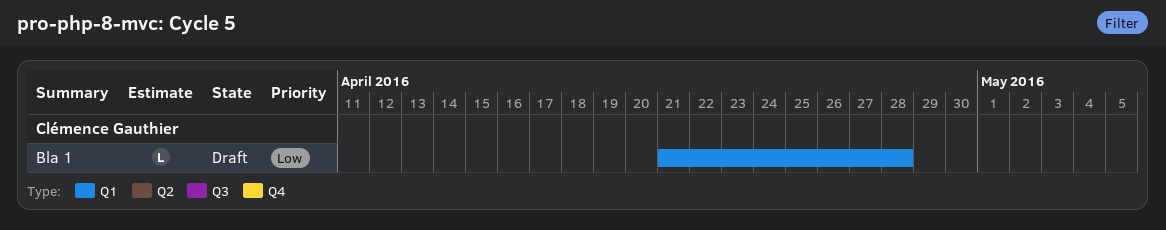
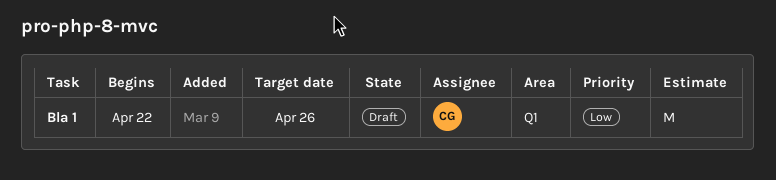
Bla 1, estimate: L -> M
Bla 1, start: Apr 21 -> Apr 22
Bla 1, due: Apr 28 -> Apr 26

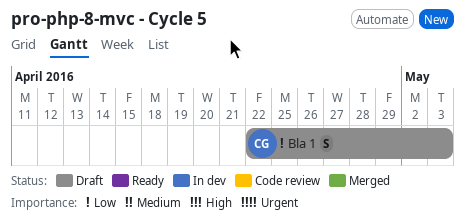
Bla 1, estimate: M -> S
Bla 1, due: Apr 26 -> May 3

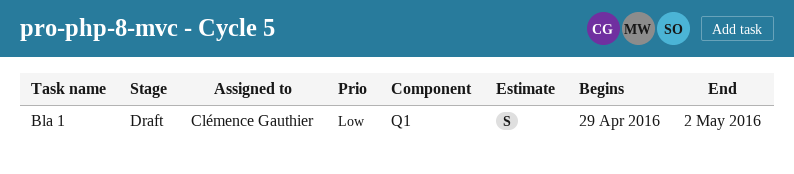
Bla 1, start: Apr 22 -> Apr 29
Bla 1, due: May 3 -> May 2

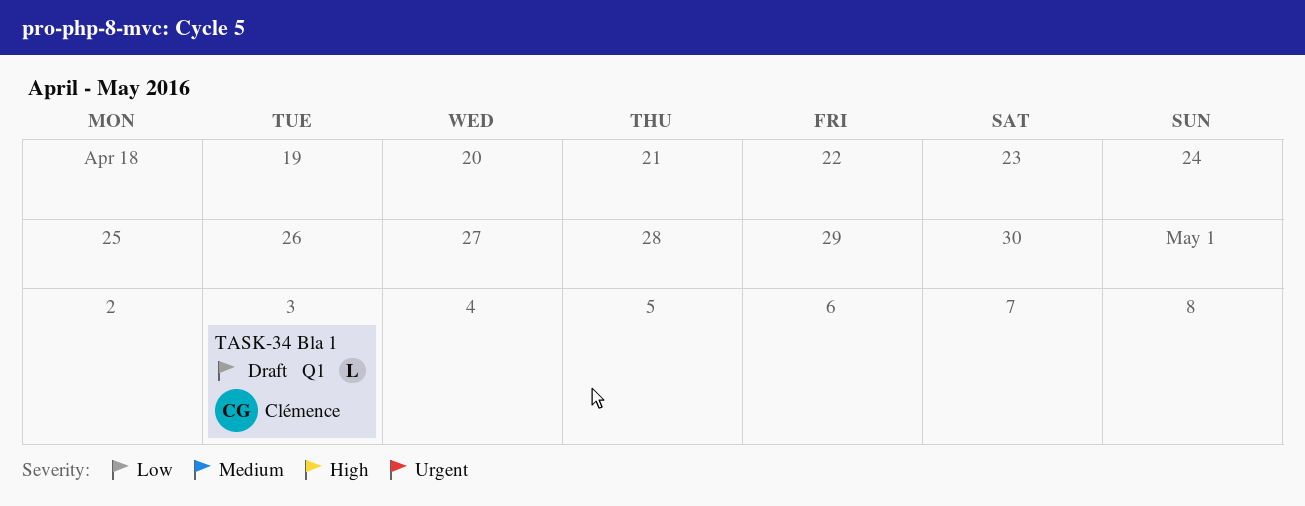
Bla 1, estimate: S -> L
Bla 1, due: May 2 -> May 3

